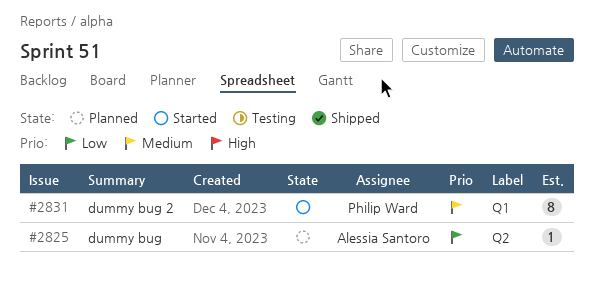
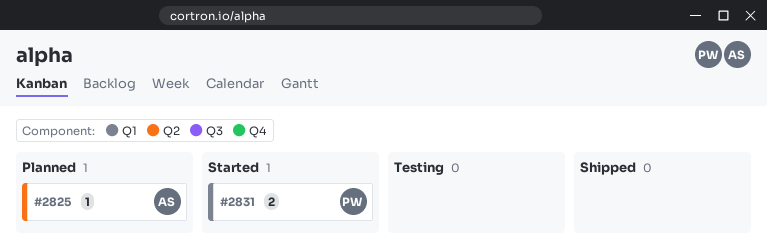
#2831, estimate: 8 -> 2

